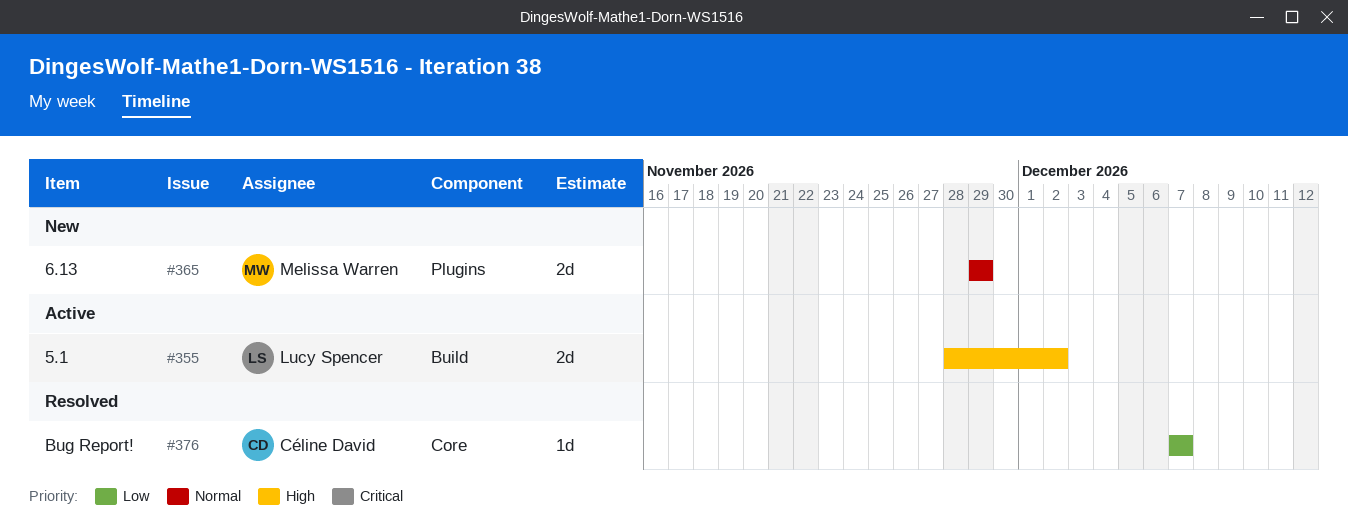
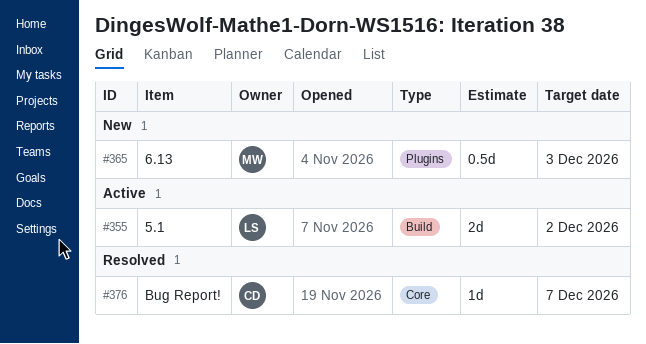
#365, estimate: 2d -> 0.5d
#365, due: Nov 29 -> Dec 3

